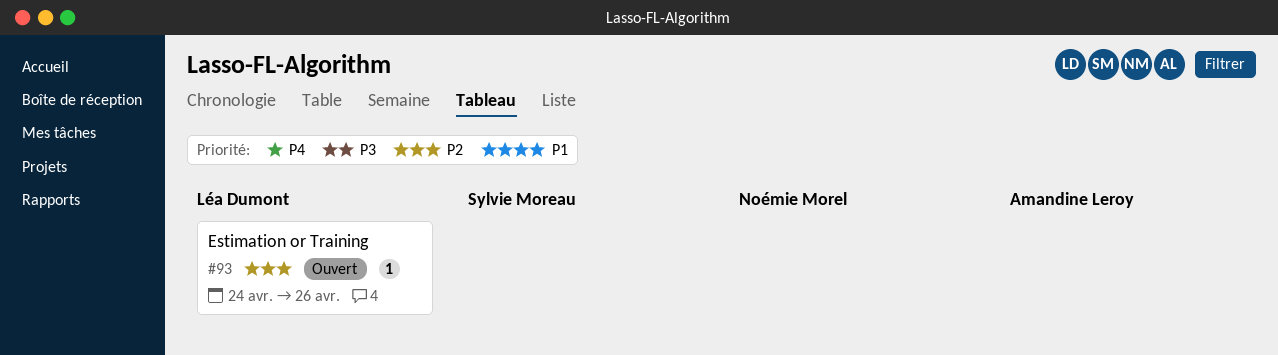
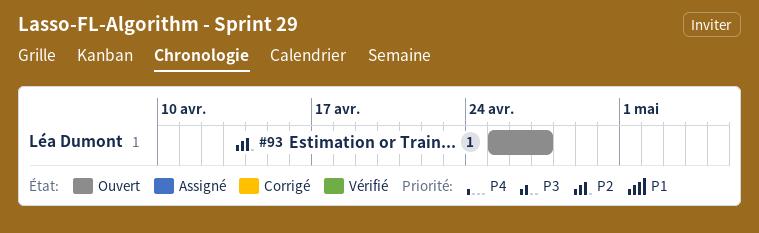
#93, start: Apr 24 -> Apr 25
#93, due: Apr 26 -> Apr 27

